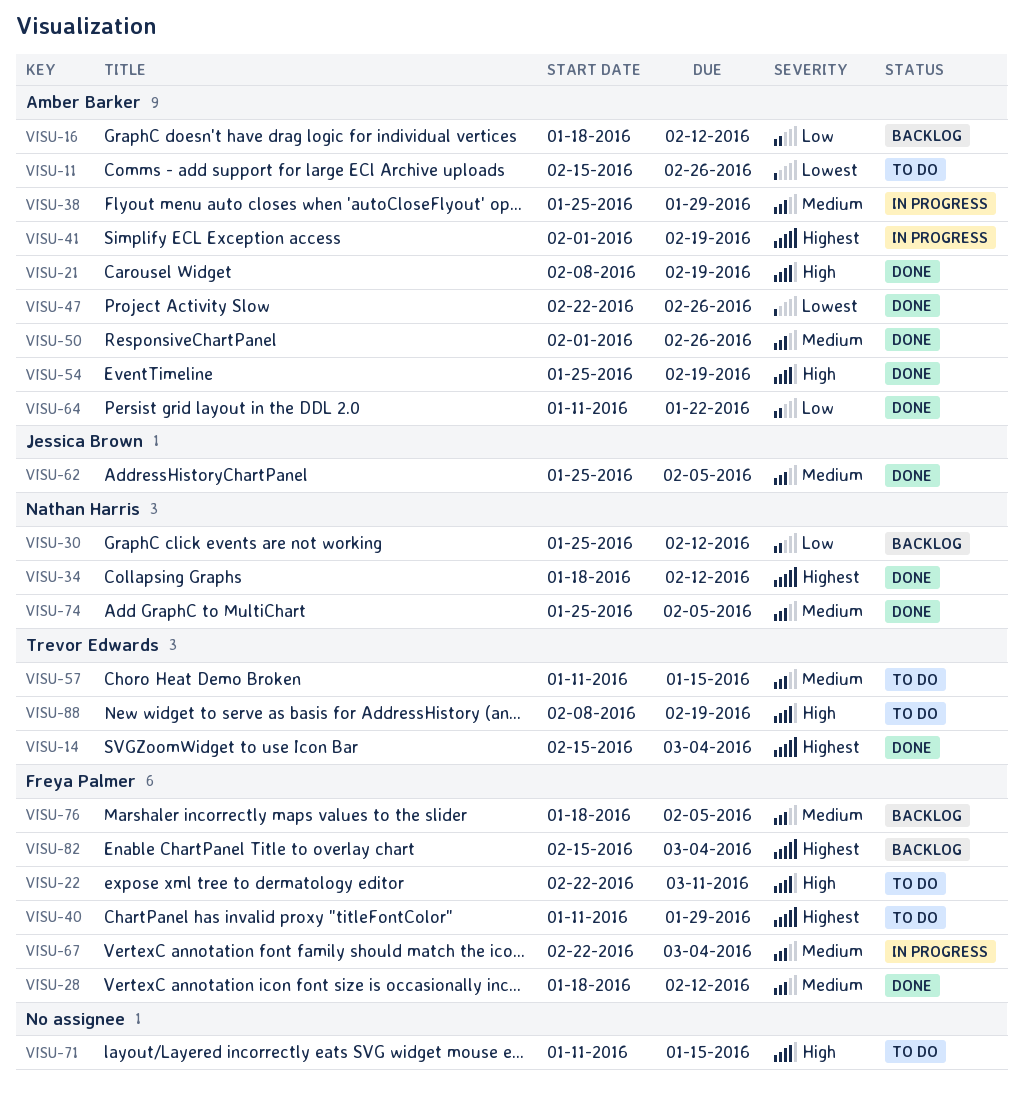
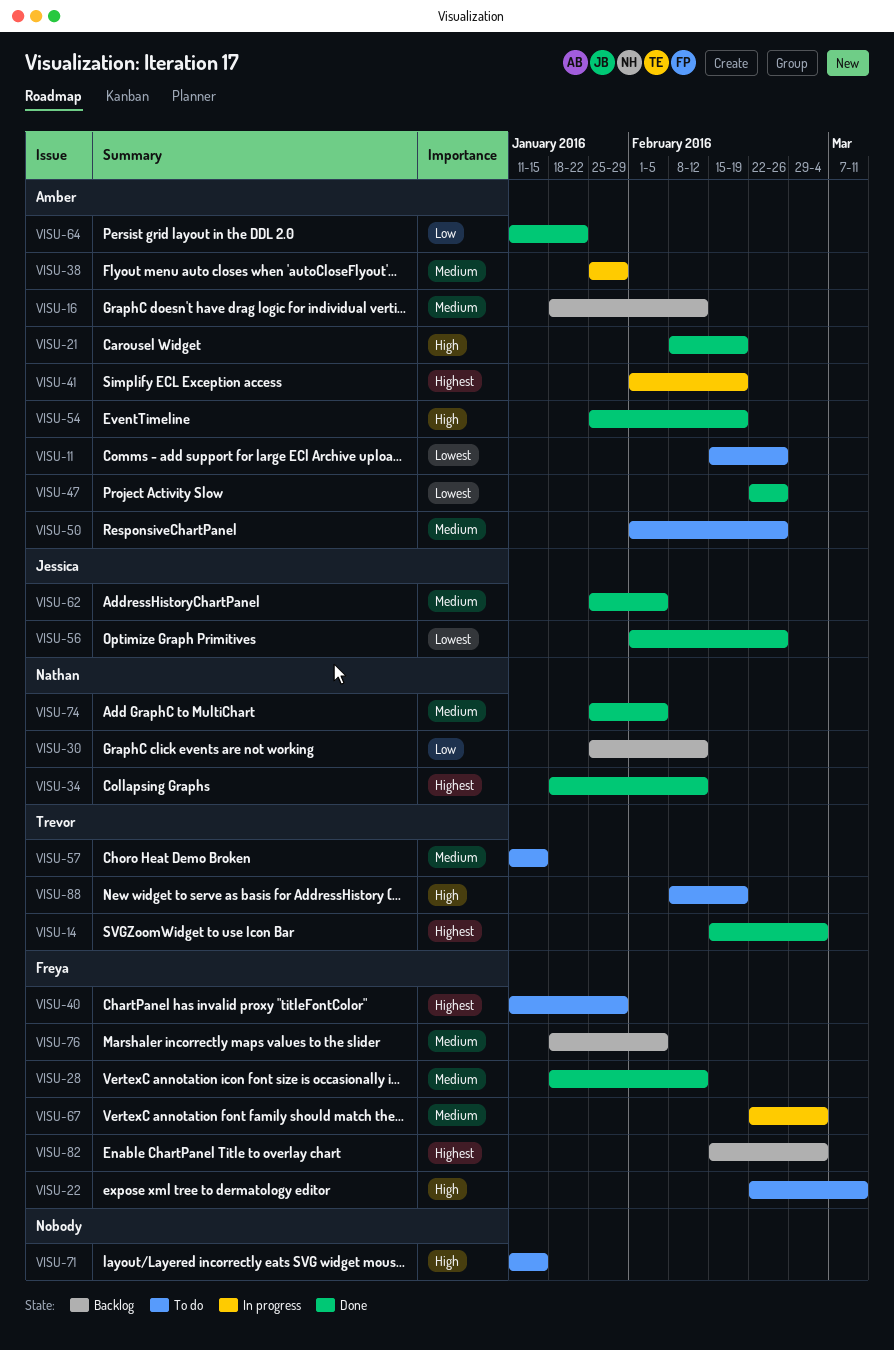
VISU-16, priority: Low -> Medium
VISU-50, status: Done -> To do
VISU-56: none -> present

